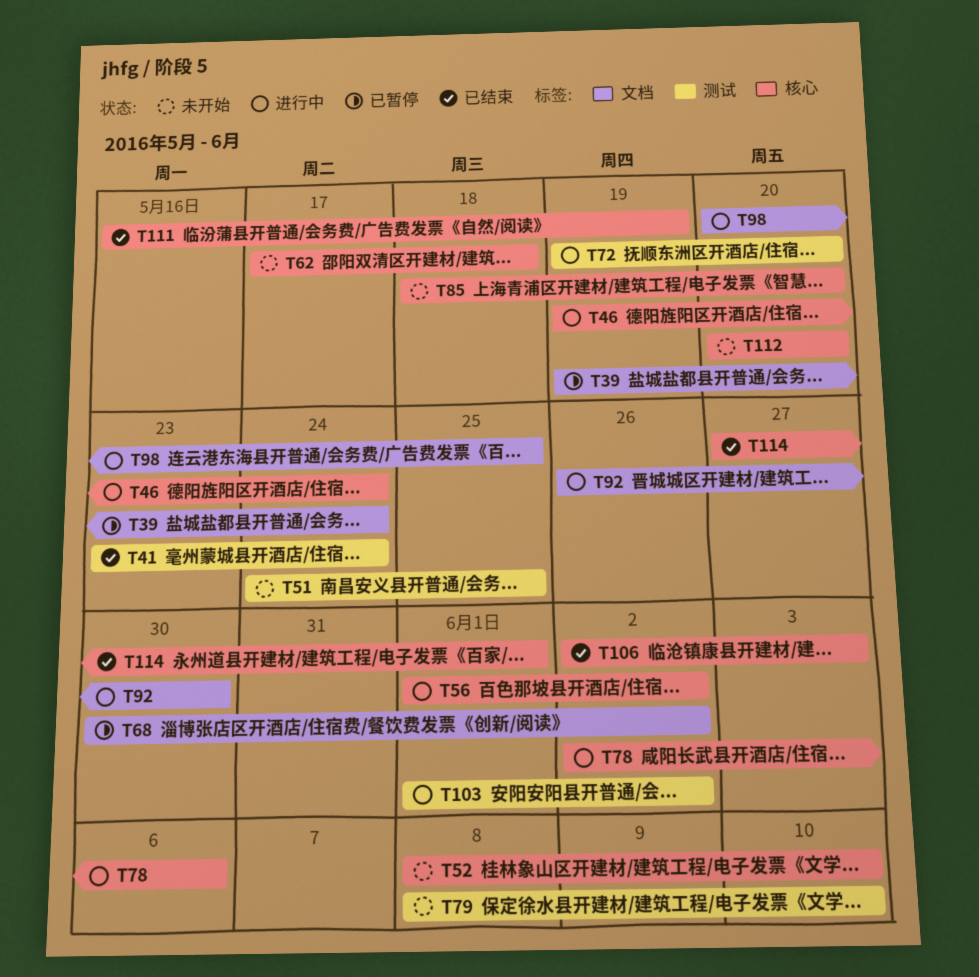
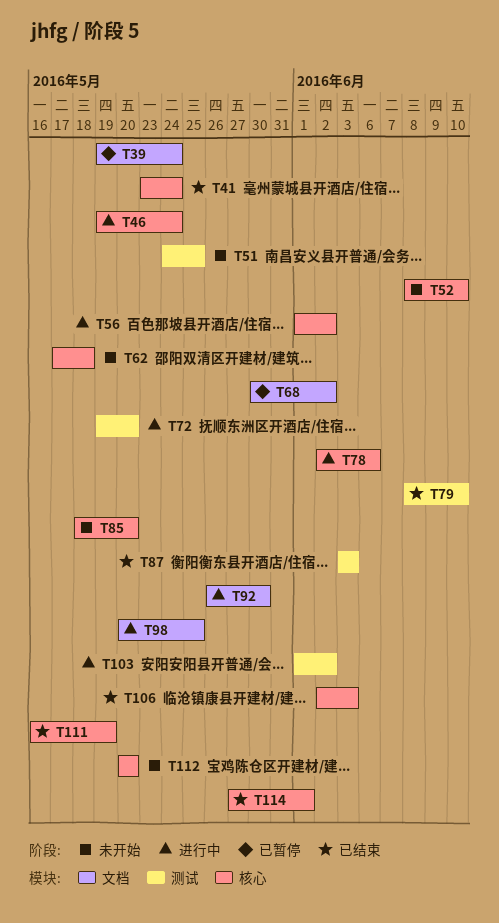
T41, label: 测试 -> 核心
T79, status: 未开始 -> 已结束
T87: none -> present

